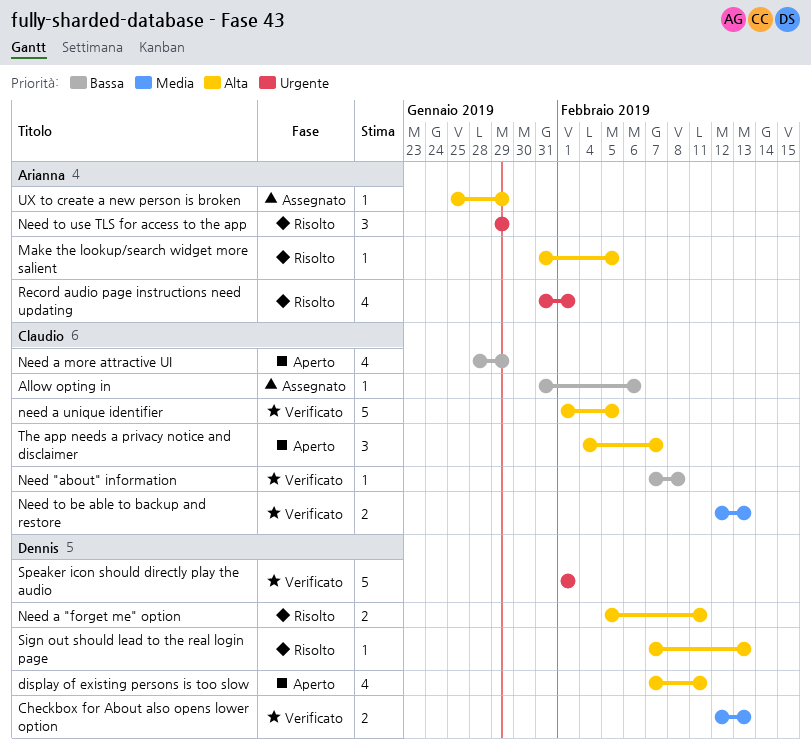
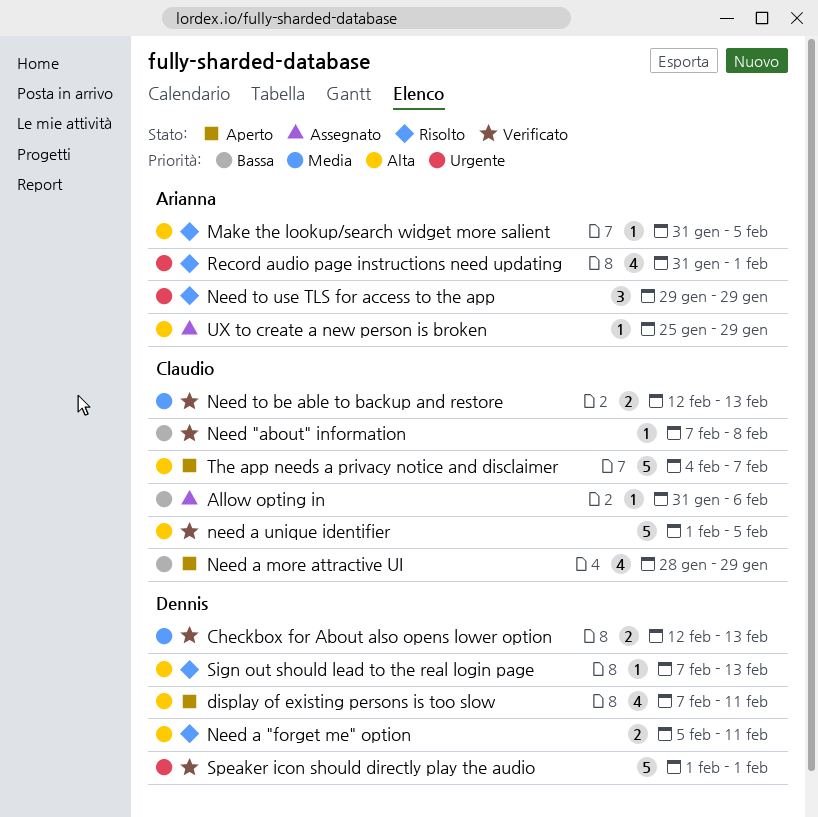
The app needs a privacy notice and disclaimer, estimate: 3 -> 5

